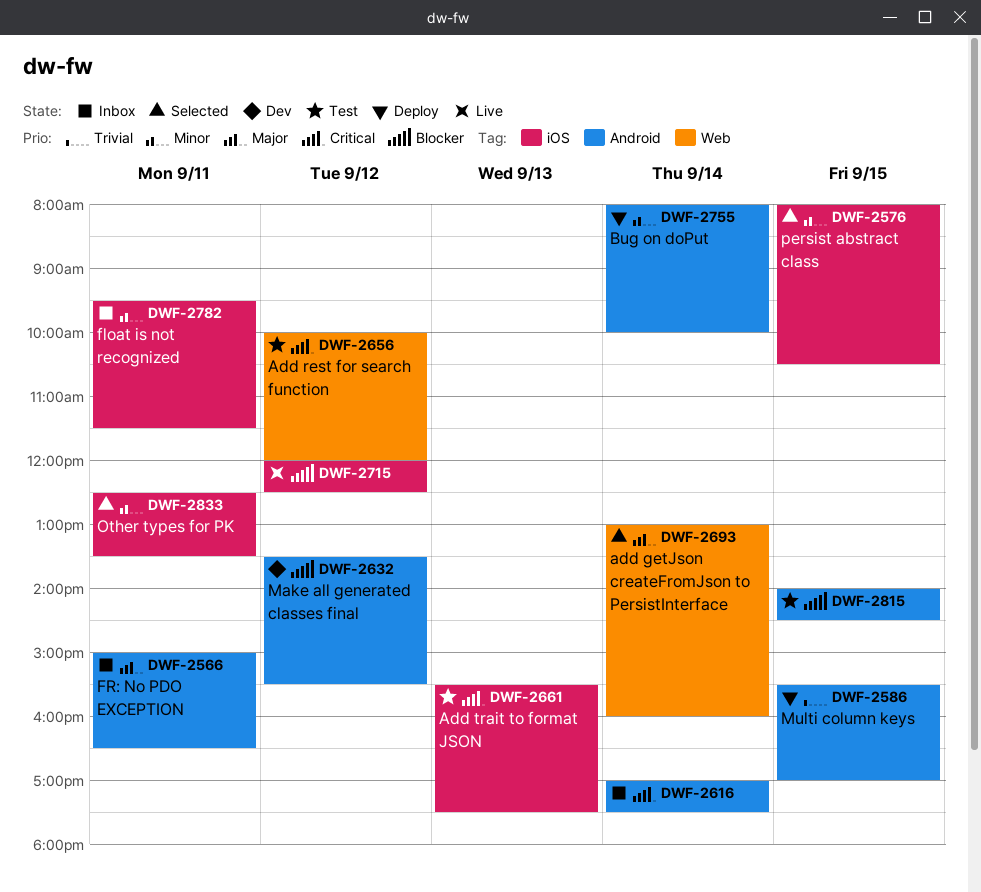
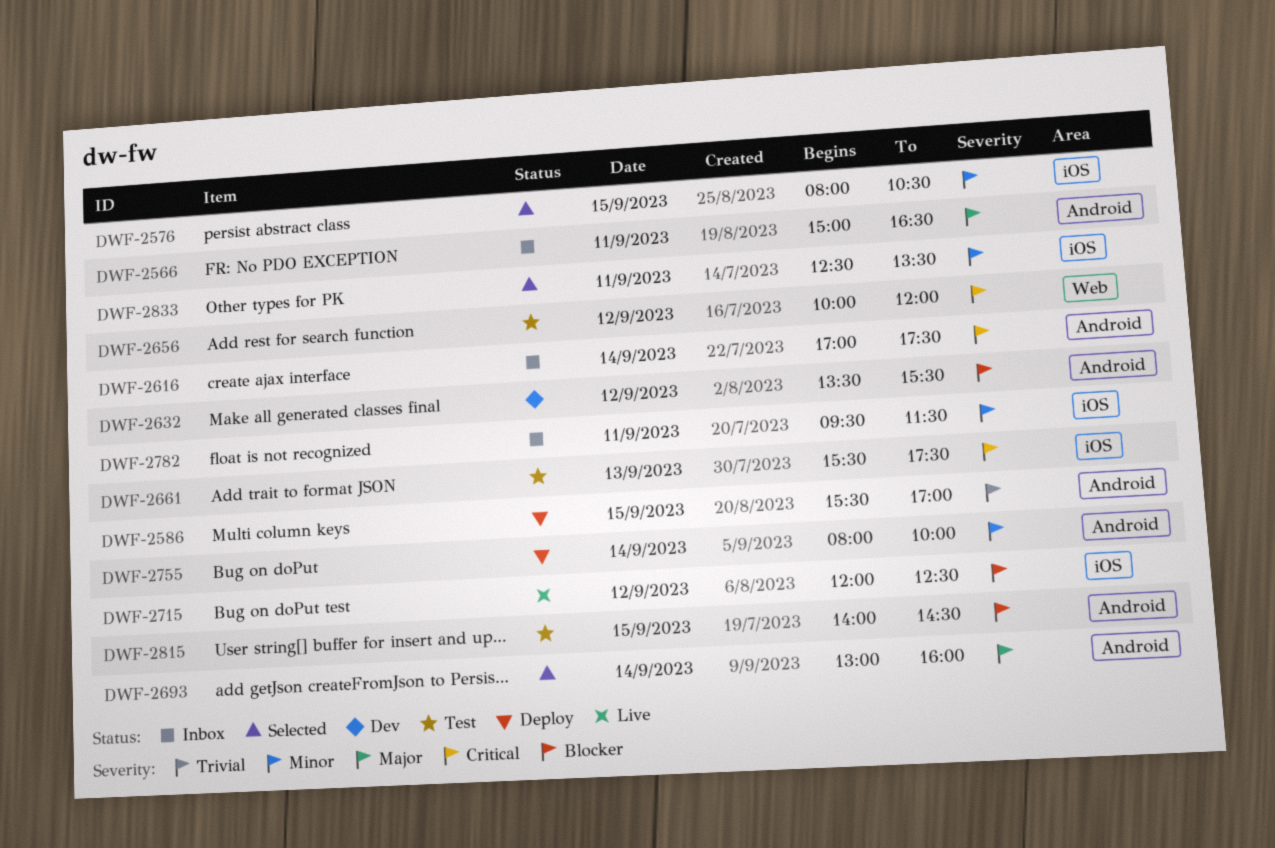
DWF-2693, label: Web -> Android

